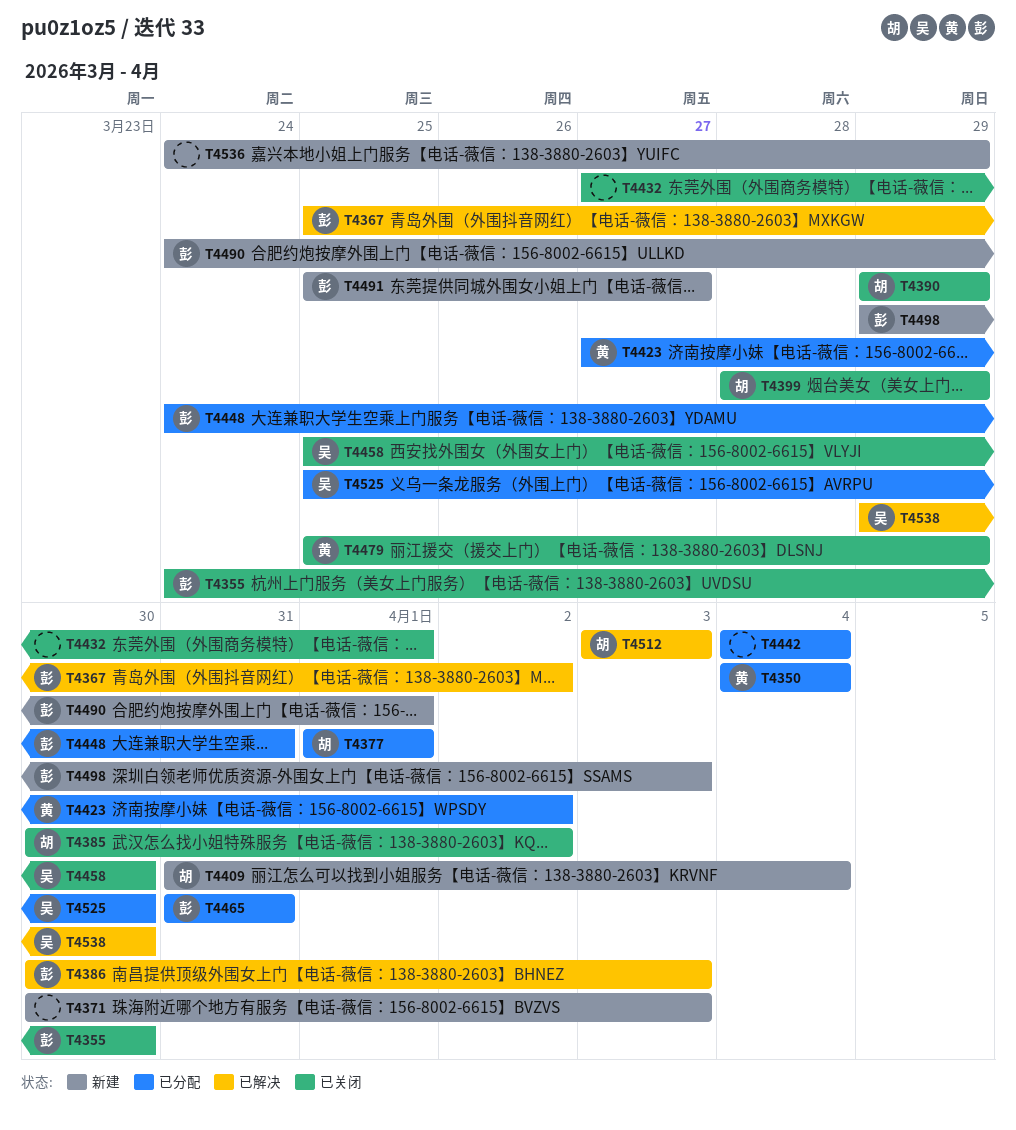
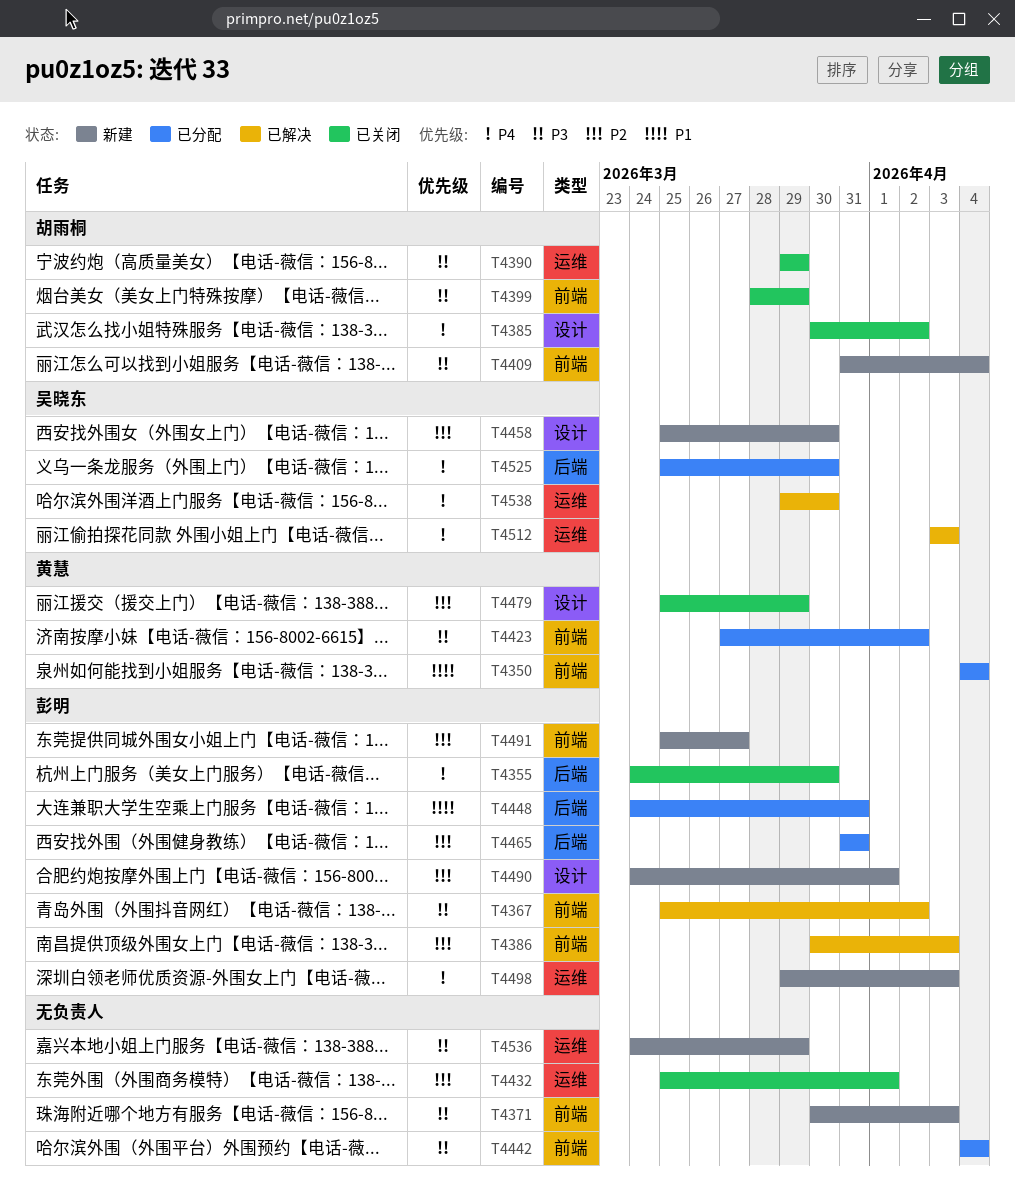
T4377: present -> none
T4432, start: Mar 27 -> Mar 25
T4458, status: 已关闭 -> 新建
T4512, owner: 胡雨桐 -> 吴晓东

